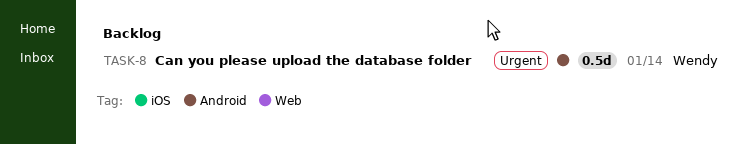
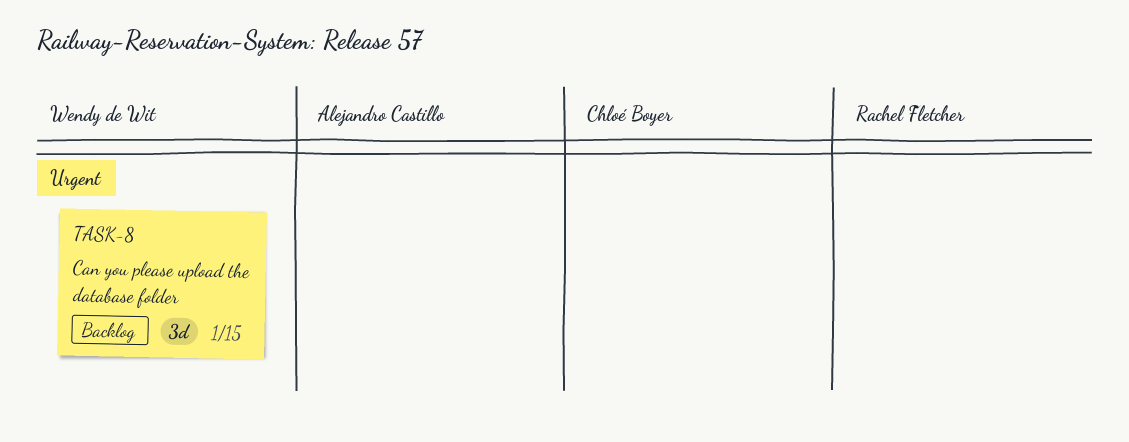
TASK-8, estimate: 0.5d -> 3d
TASK-8, due: Jan 14 -> Jan 15

